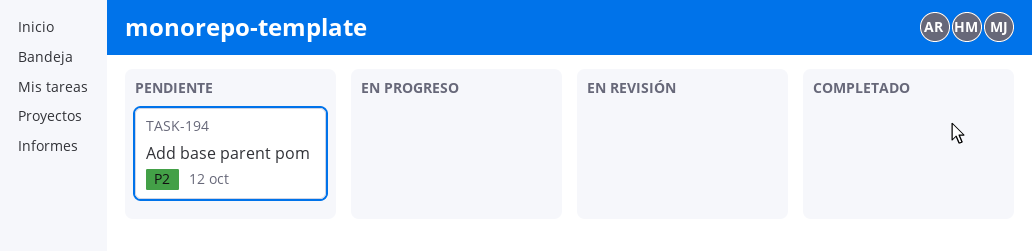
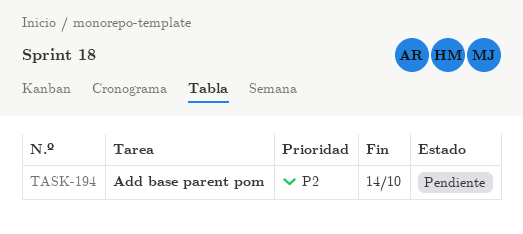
TASK-194, due: Oct 12 -> Oct 14

